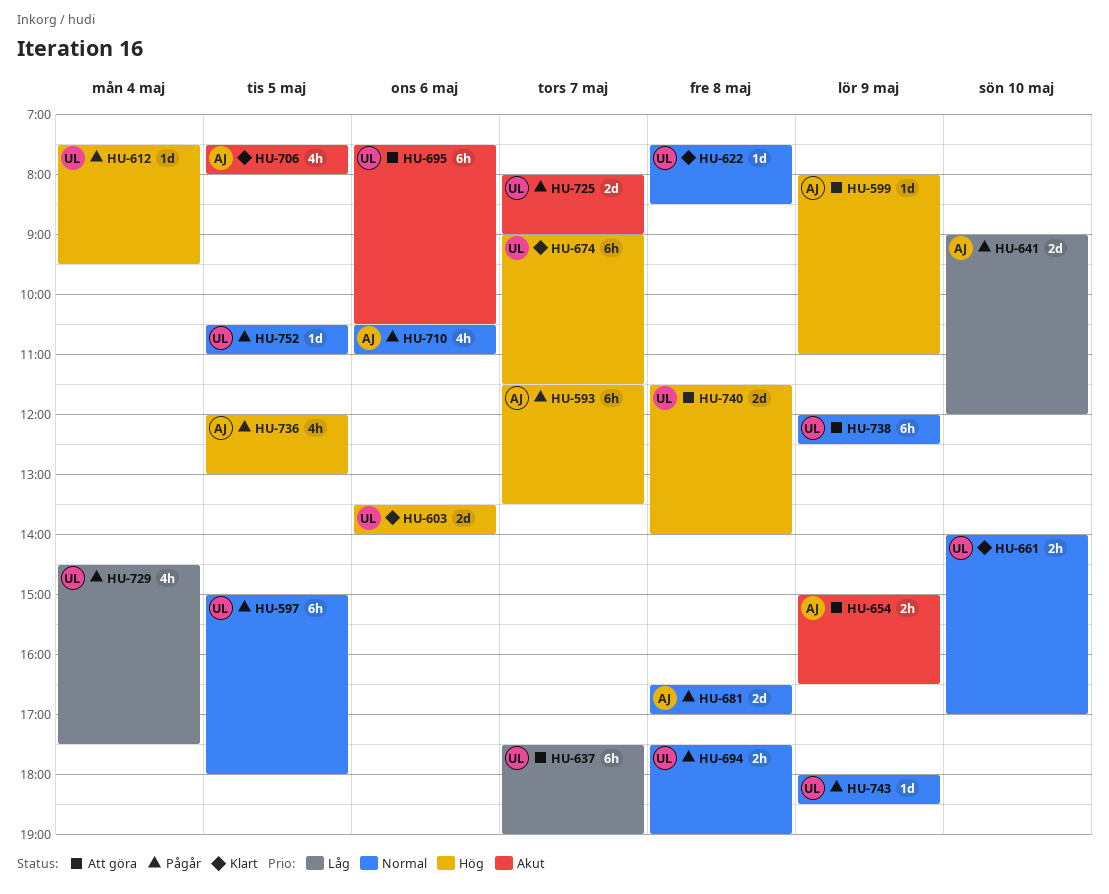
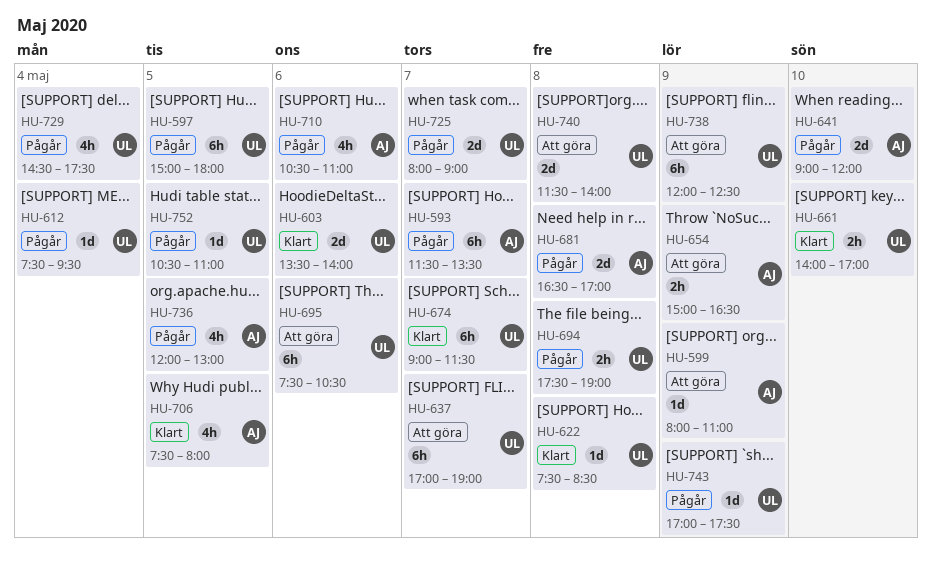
HU-637, begins: 17:30 -> 17:00
HU-743, begins: 18:00 -> 17:00
HU-743, ends: 18:30 -> 17:30

